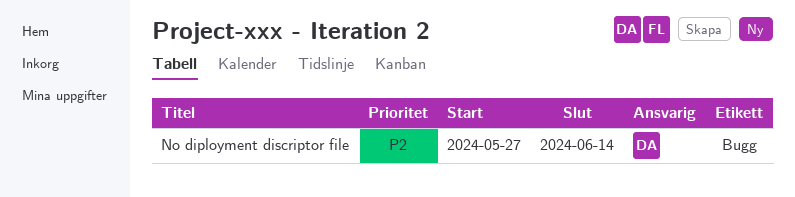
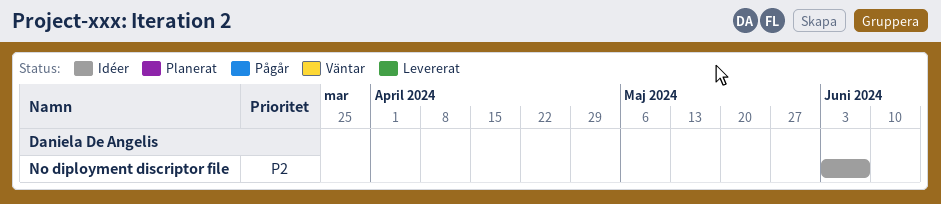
No diployment discriptor file, start: May 27 -> Jun 3
No diployment discriptor file, due: Jun 14 -> Jun 7

